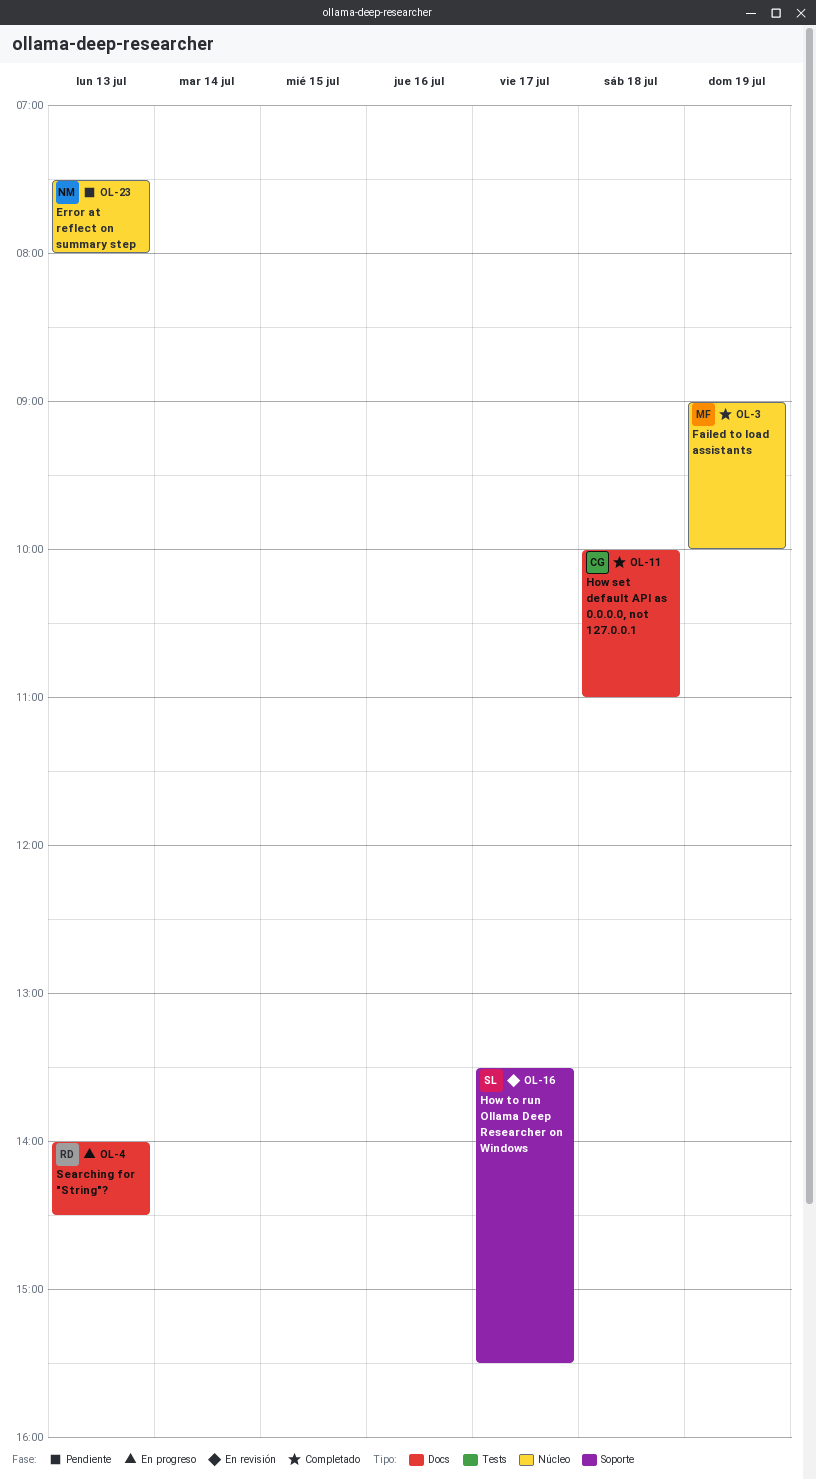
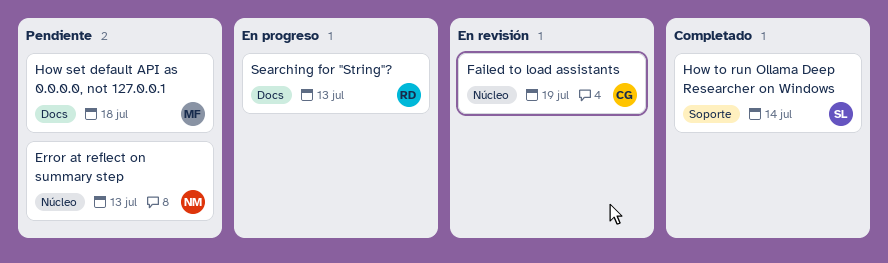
Failed to load assistants, status: Completado -> En revisión
Failed to load assistants, owner: MF -> CG
How set default API as 0.0.0.0, not 127.0.0.1, status: Completado -> Pendiente
How set default API as 0.0.0.0, not 127.0.0.1, owner: CG -> MF
How to run Ollama Deep Researcher on Windows, status: En revisión -> Completado
How to run Ollama Deep Researcher on Windows, day: Jul 17 -> Jul 14

